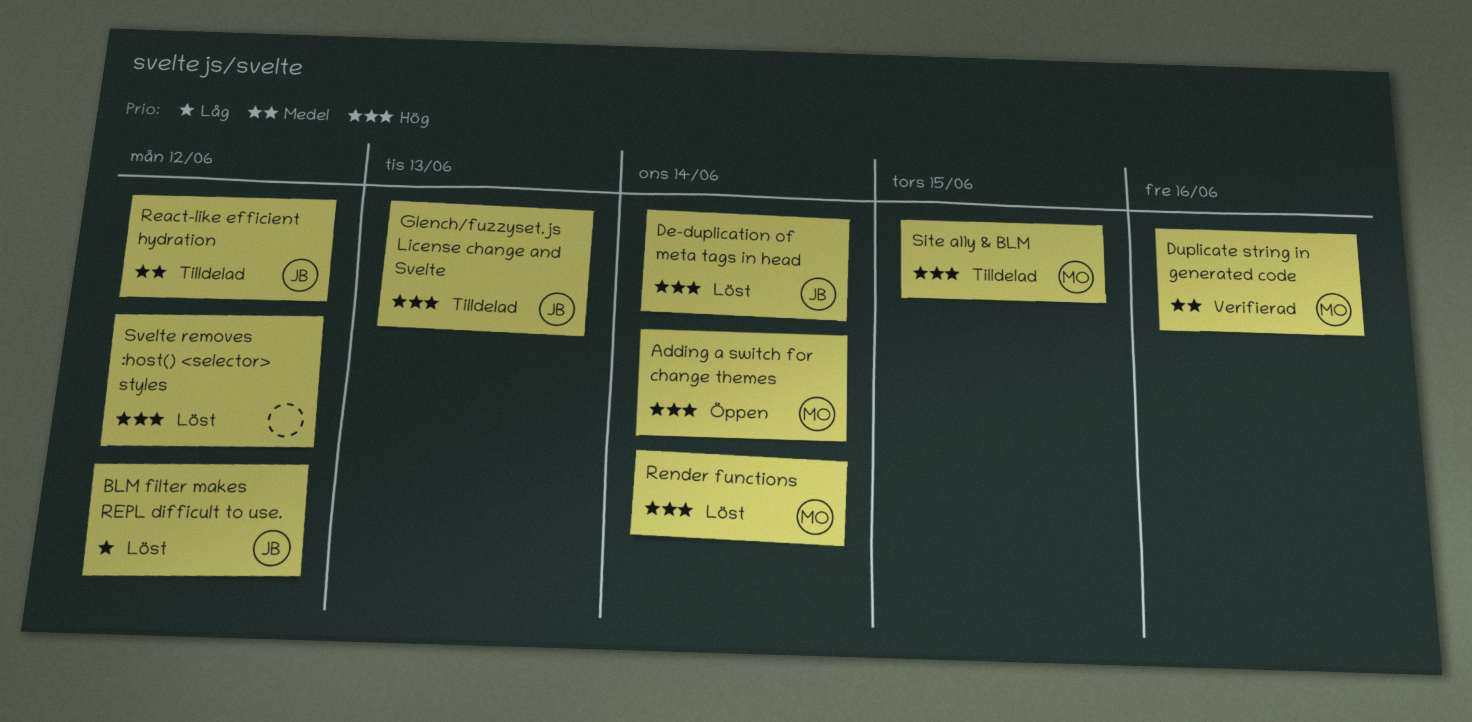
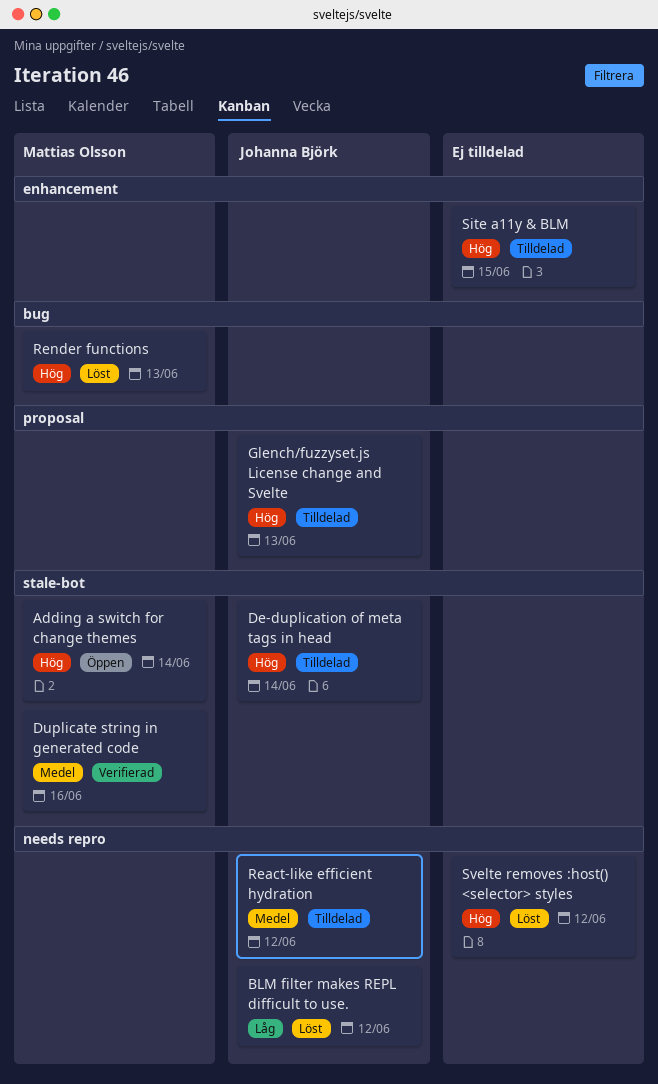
De-duplication of meta tags in head, status: Löst -> Tilldelad
Render functions, due: Jun 14 -> Jun 13
Site a11y & BLM, owner: Mattias Olsson -> none

